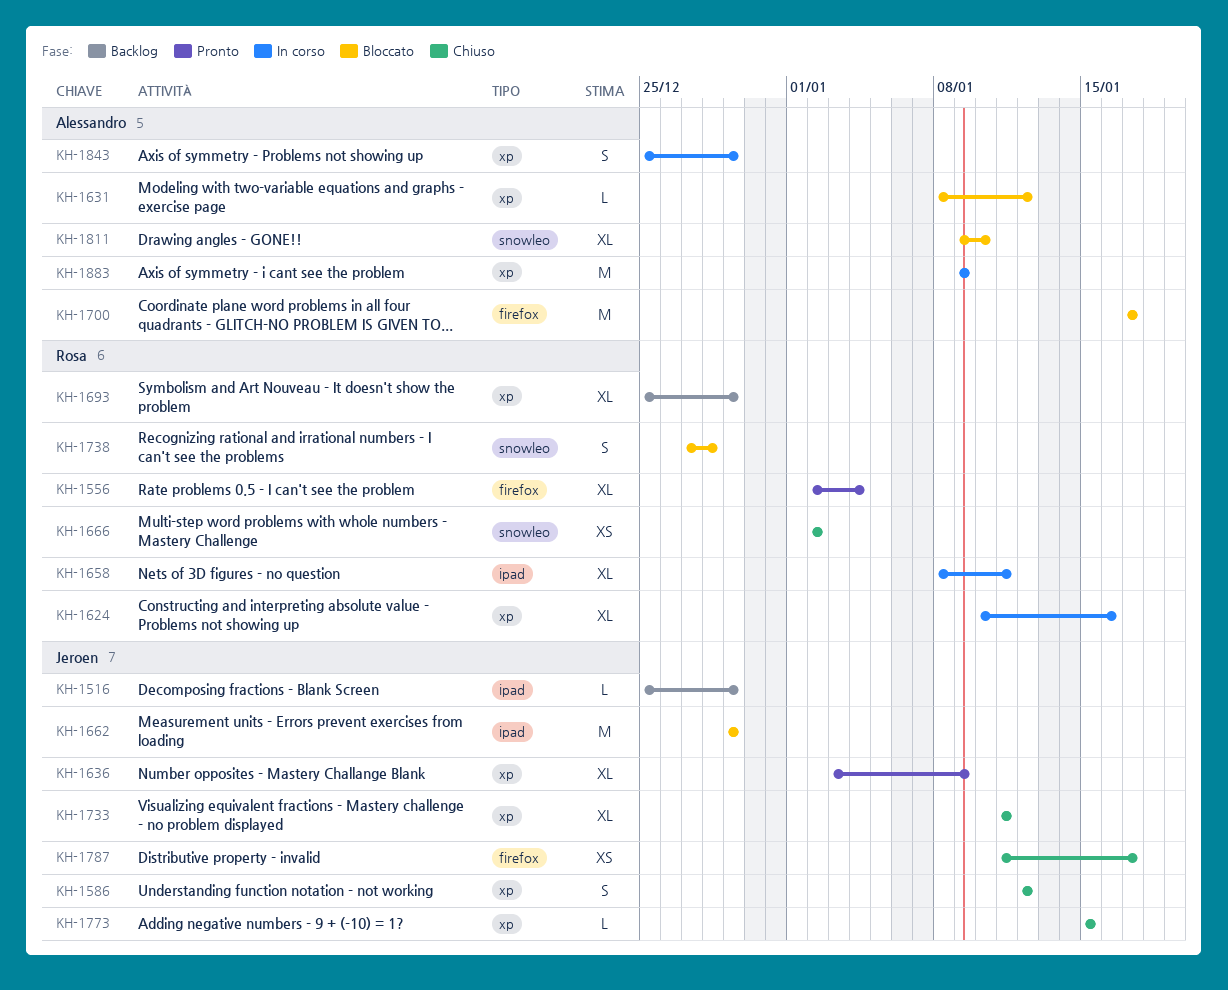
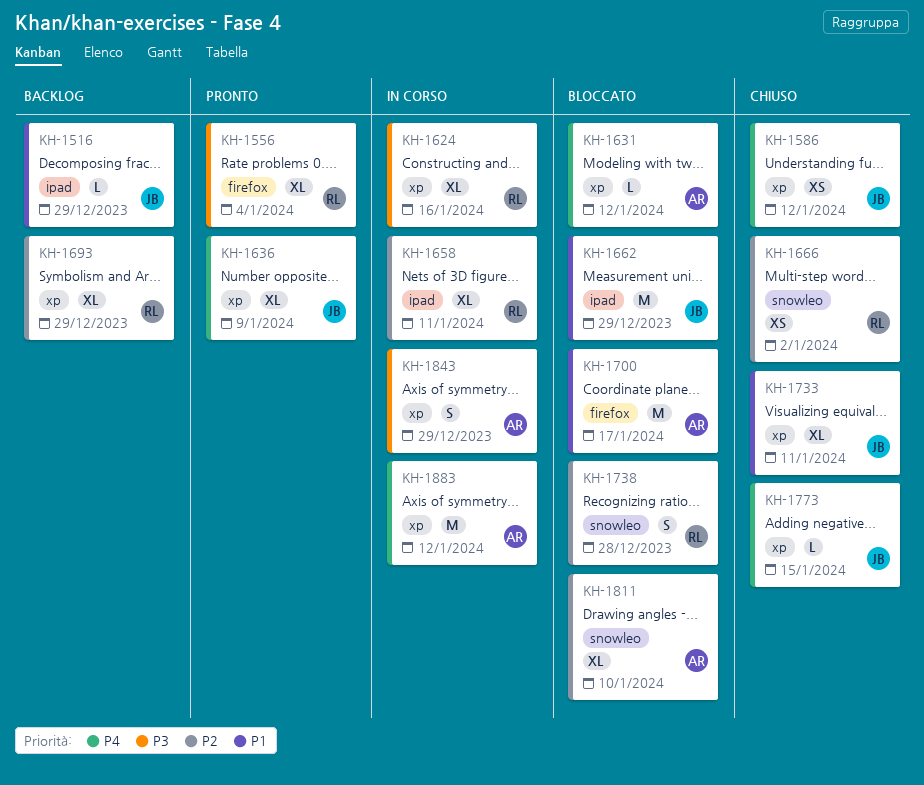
KH-1586, estimate: S -> XS
KH-1787: present -> none
KH-1883, due: Jan 9 -> Jan 12

